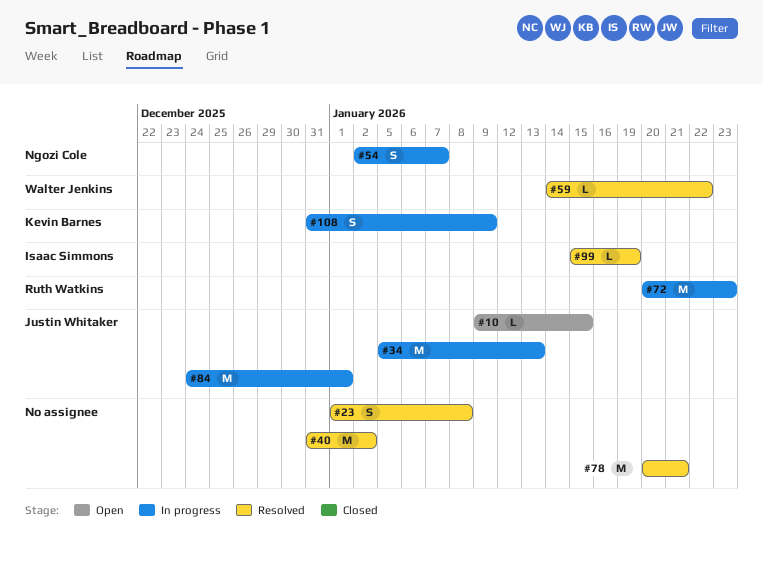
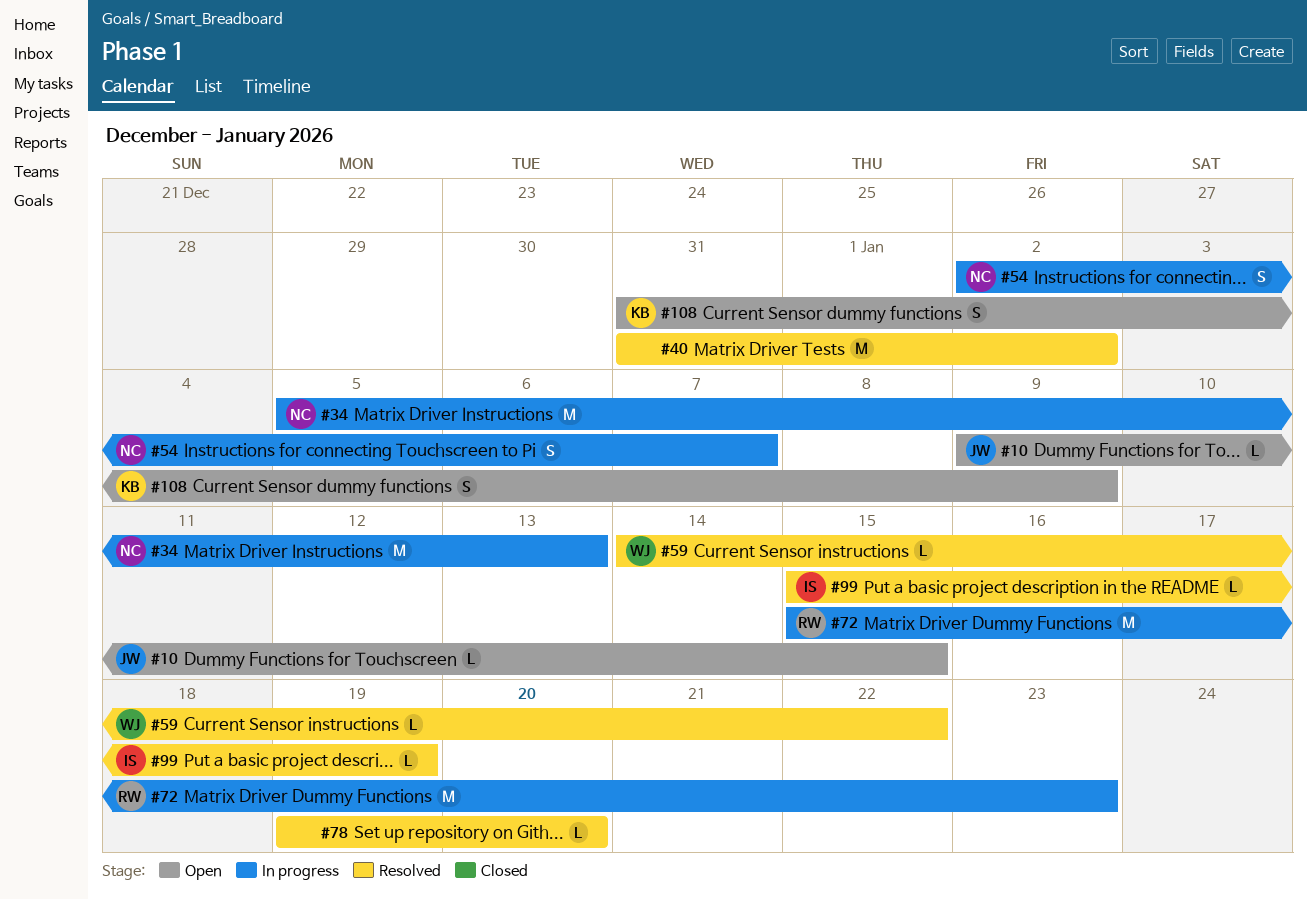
#23: present -> none
#34, owner: Justin Whitaker -> Ngozi Cole
#72, start: Jan 20 -> Jan 15
#78, estimate: M -> L
#78, start: Jan 20 -> Jan 19
#78, due: Jan 21 -> Jan 20
#84: present -> none
#108, status: In progress -> Open

